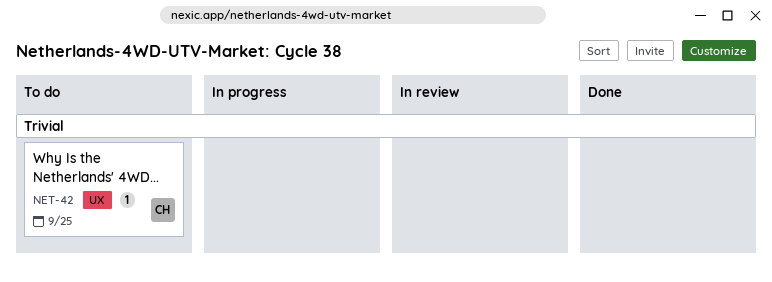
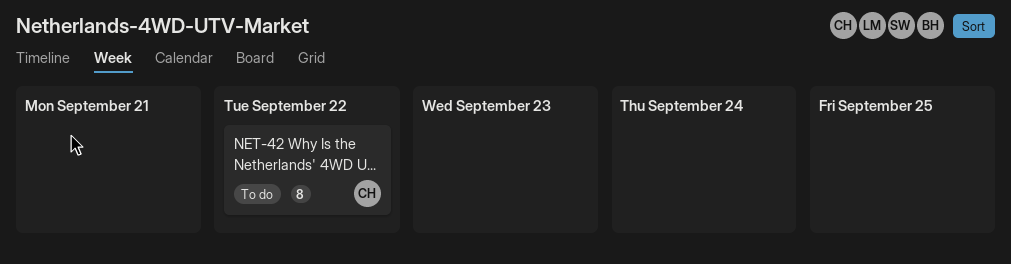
NET-42, estimate: 1 -> 8
NET-42, due: Sep 25 -> Sep 22

